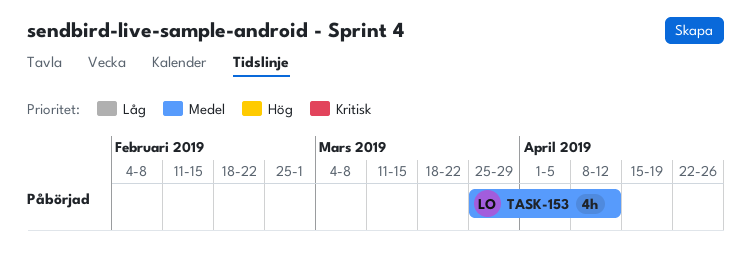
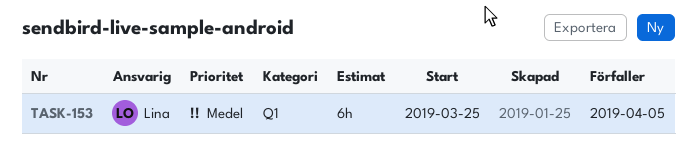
TASK-153, estimate: 4h -> 6h
TASK-153, due: Apr 12 -> Apr 5

